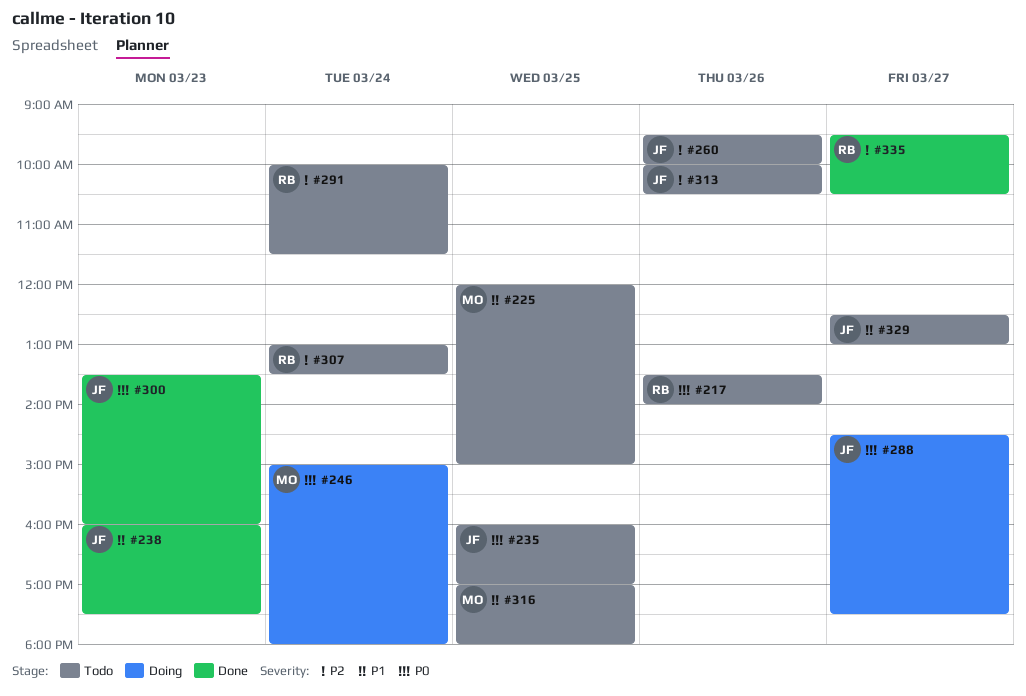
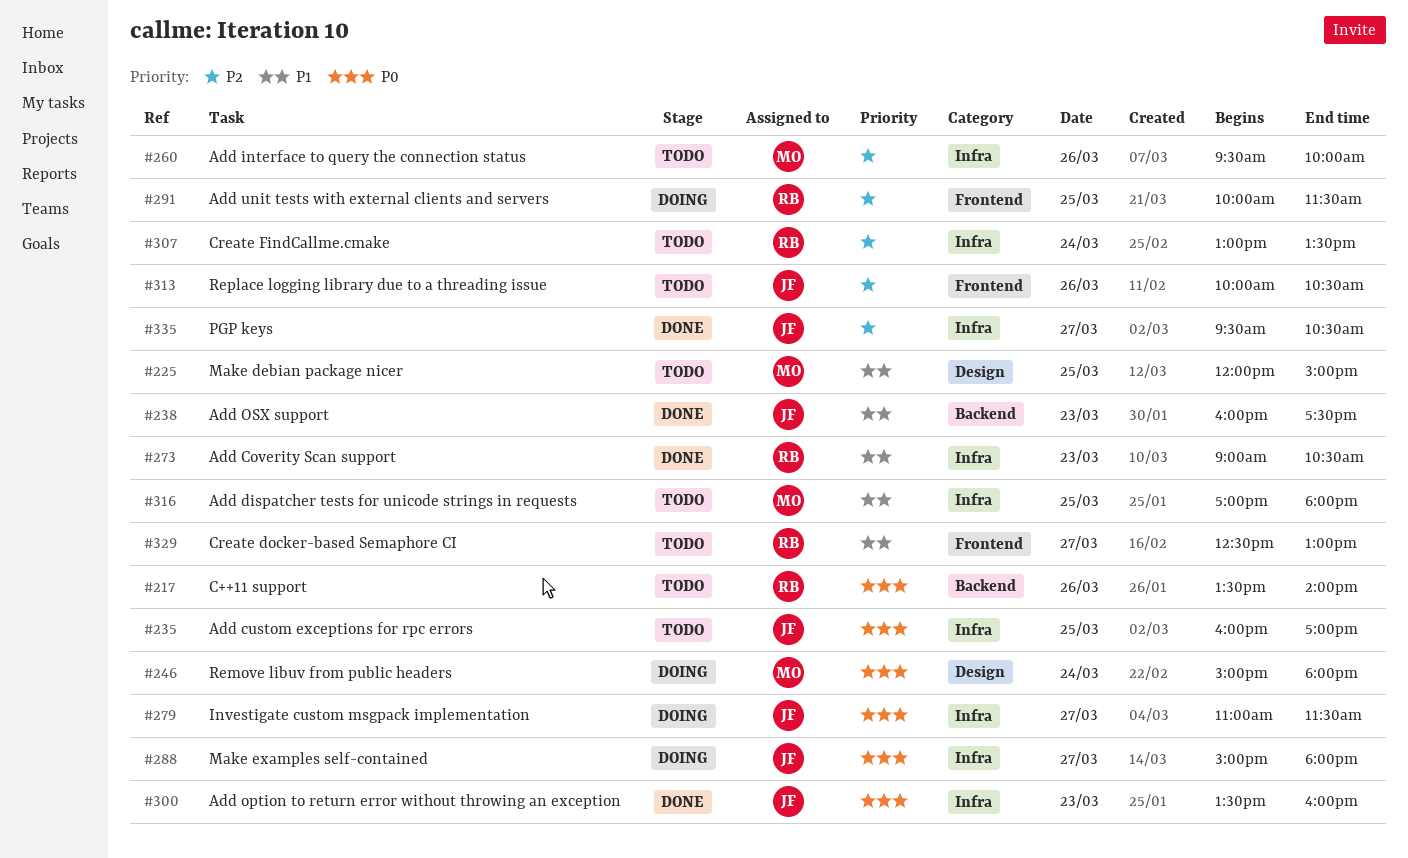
#260, owner: JF -> MO
#273: none -> present
#279: none -> present
#288, begins: 14:30 -> 15:00
#288, ends: 17:30 -> 18:00
#291, status: Todo -> Doing
#291, day: Mar 24 -> Mar 25
#329, owner: JF -> RB
#335, owner: RB -> JF

